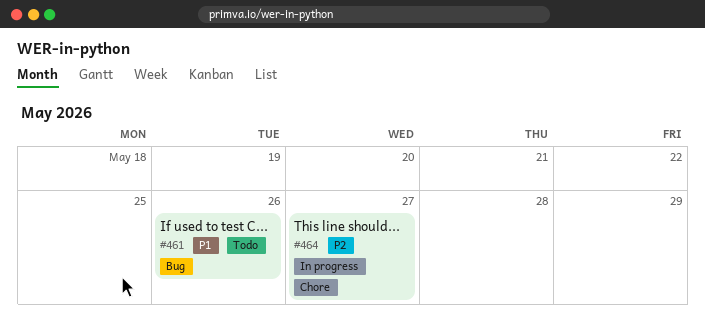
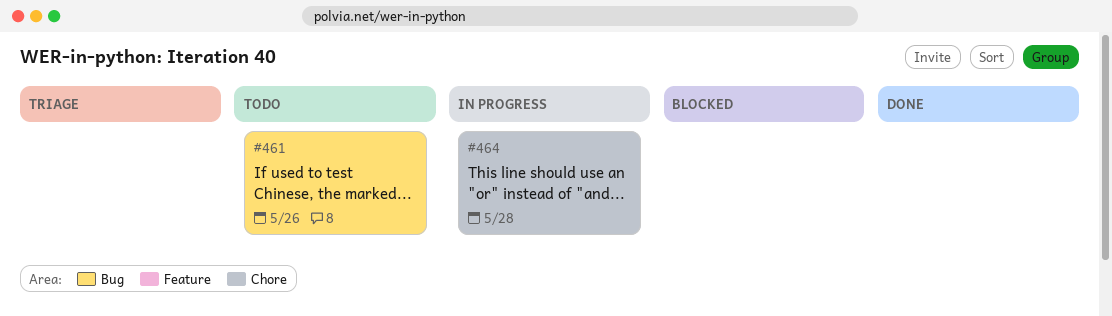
#464, due: May 27 -> May 28

